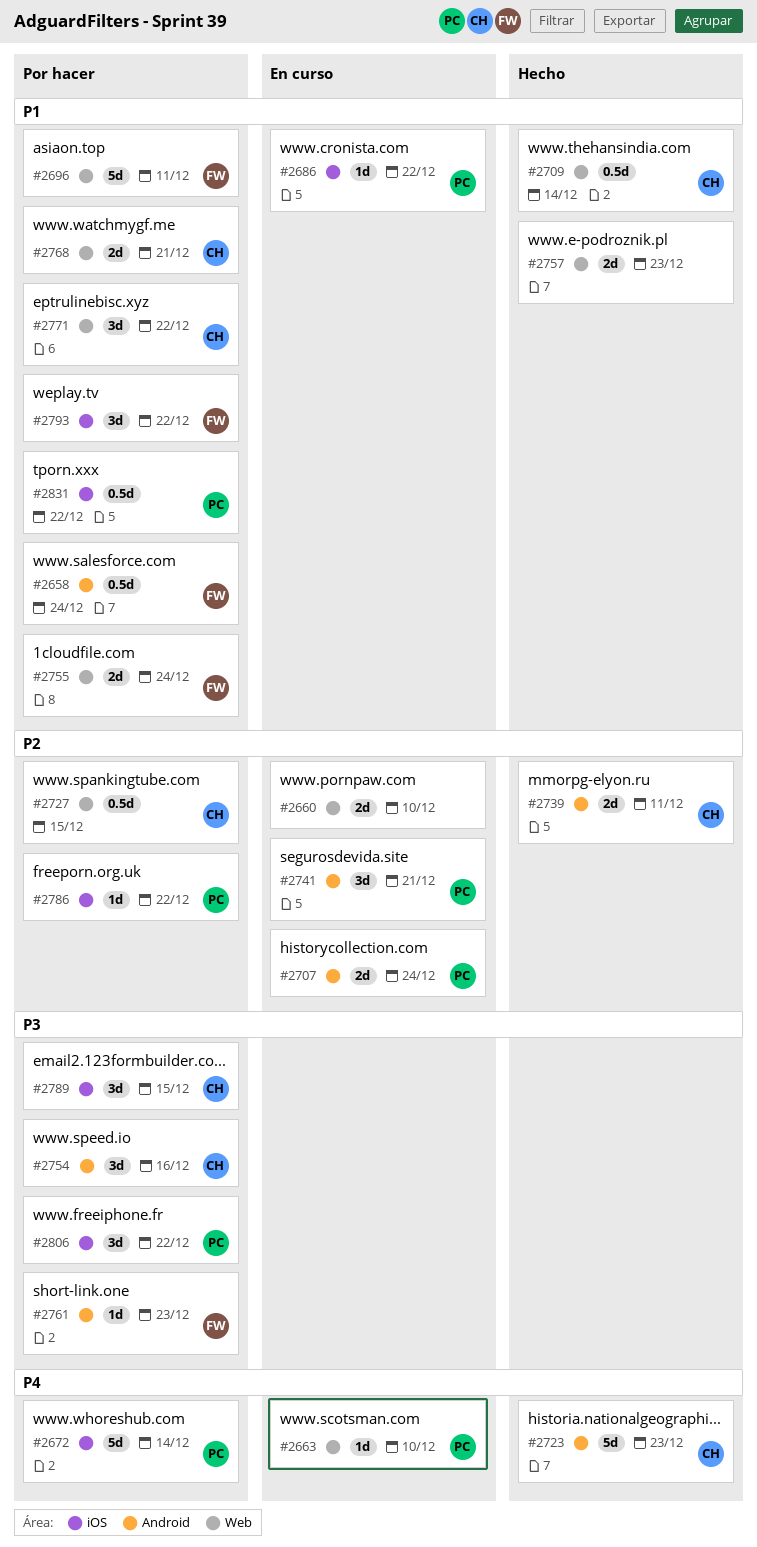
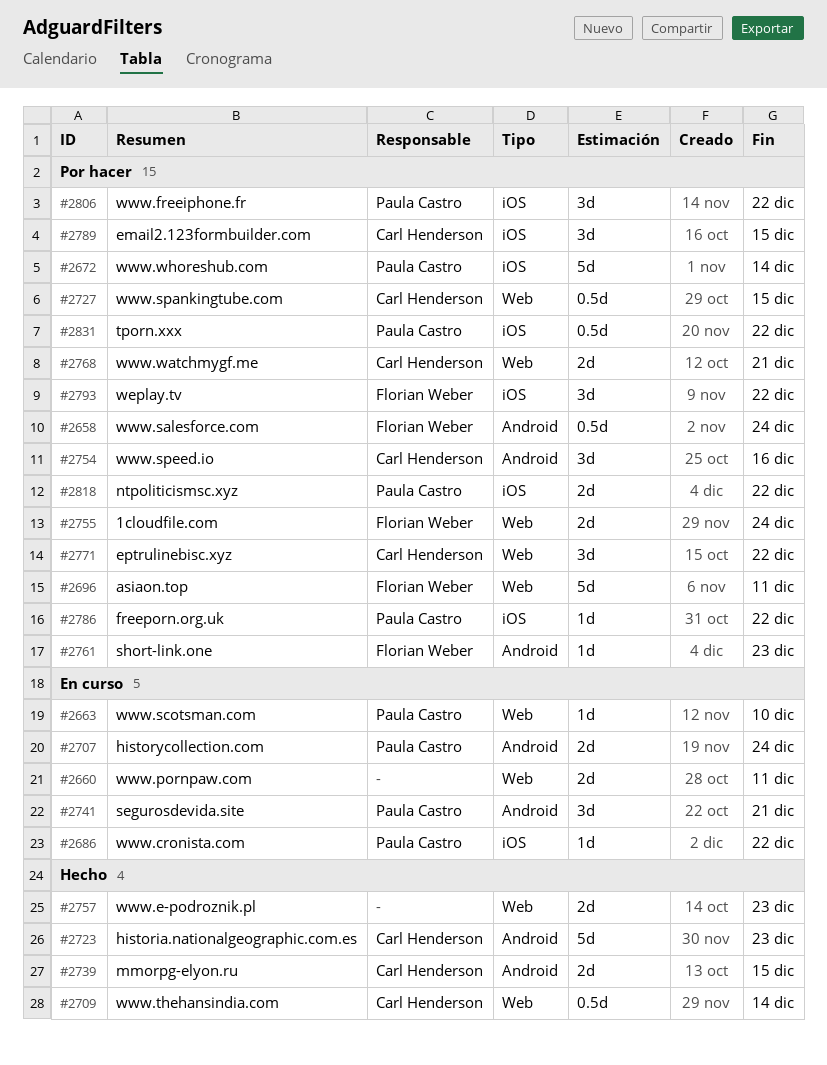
#2660, due: Dec 10 -> Dec 11
#2739, due: Dec 11 -> Dec 15
#2818: none -> present

